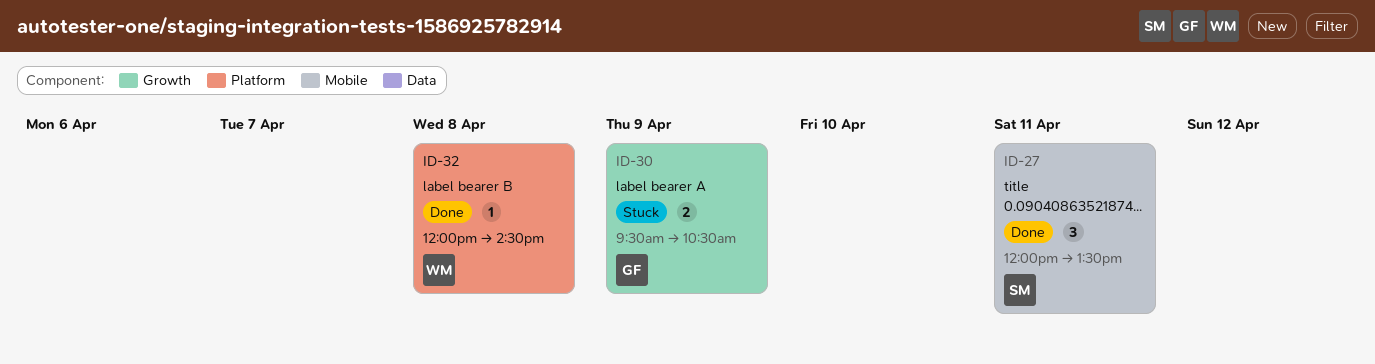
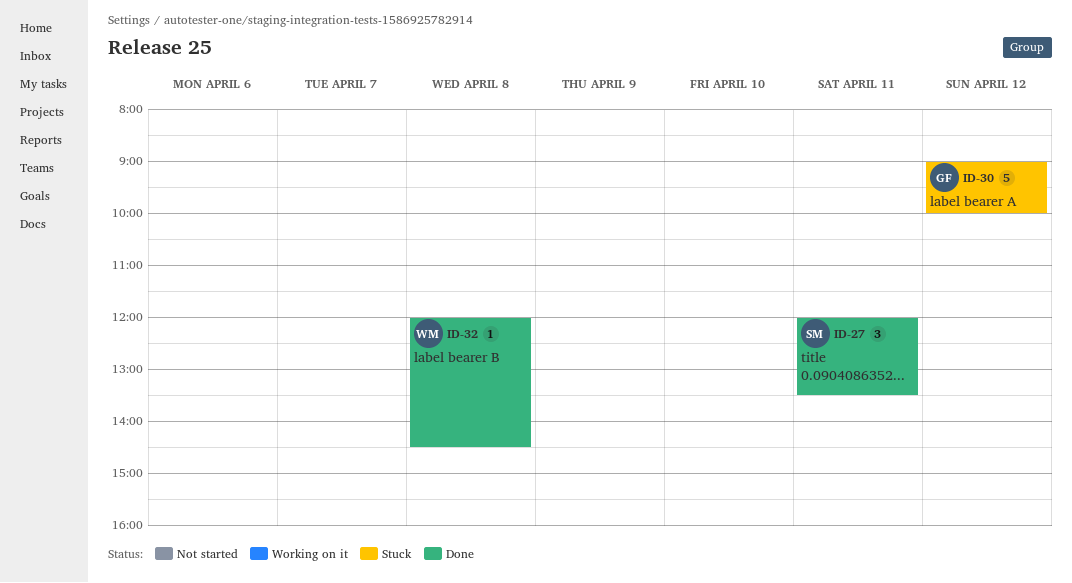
ID-30, estimate: 2 -> 5
ID-30, day: Apr 9 -> Apr 12
ID-30, begins: 09:30 -> 09:00
ID-30, ends: 10:30 -> 10:00

